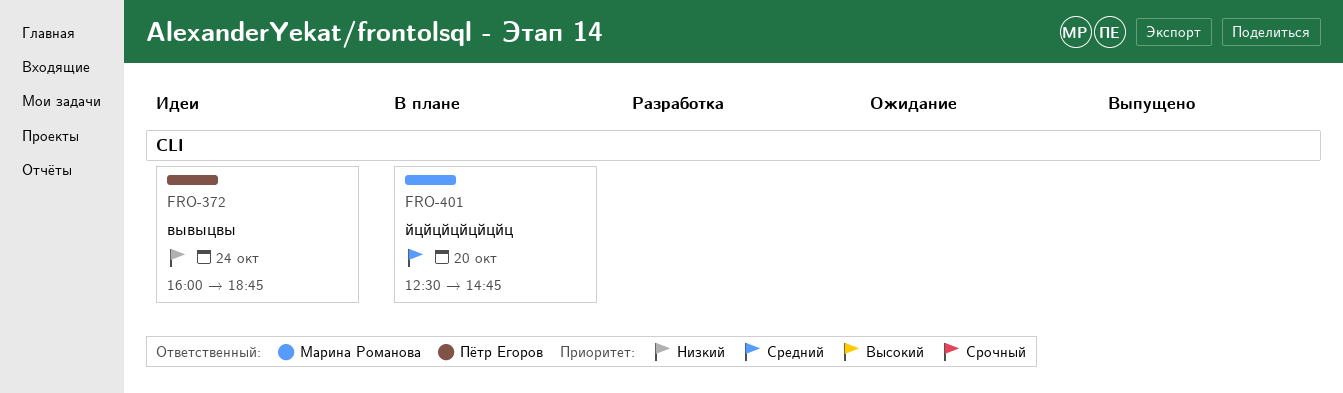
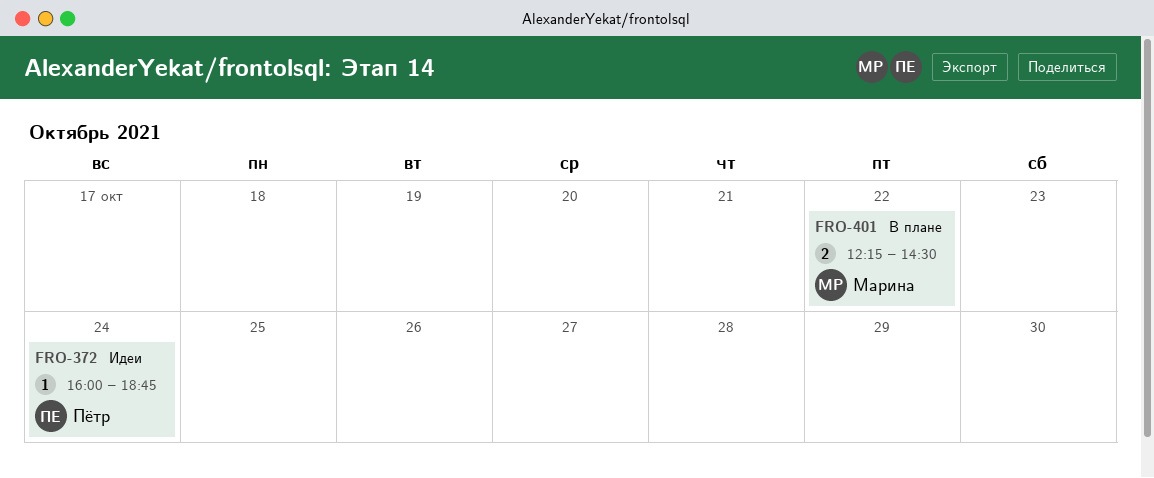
FRO-401, day: Oct 20 -> Oct 22
FRO-401, begins: 12:30 -> 12:15
FRO-401, ends: 14:45 -> 14:30

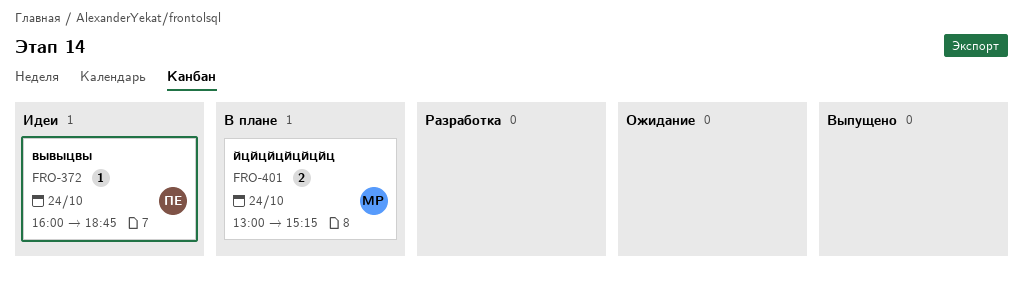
FRO-401, day: Oct 22 -> Oct 24
FRO-401, begins: 12:15 -> 13:00
FRO-401, ends: 14:30 -> 15:15

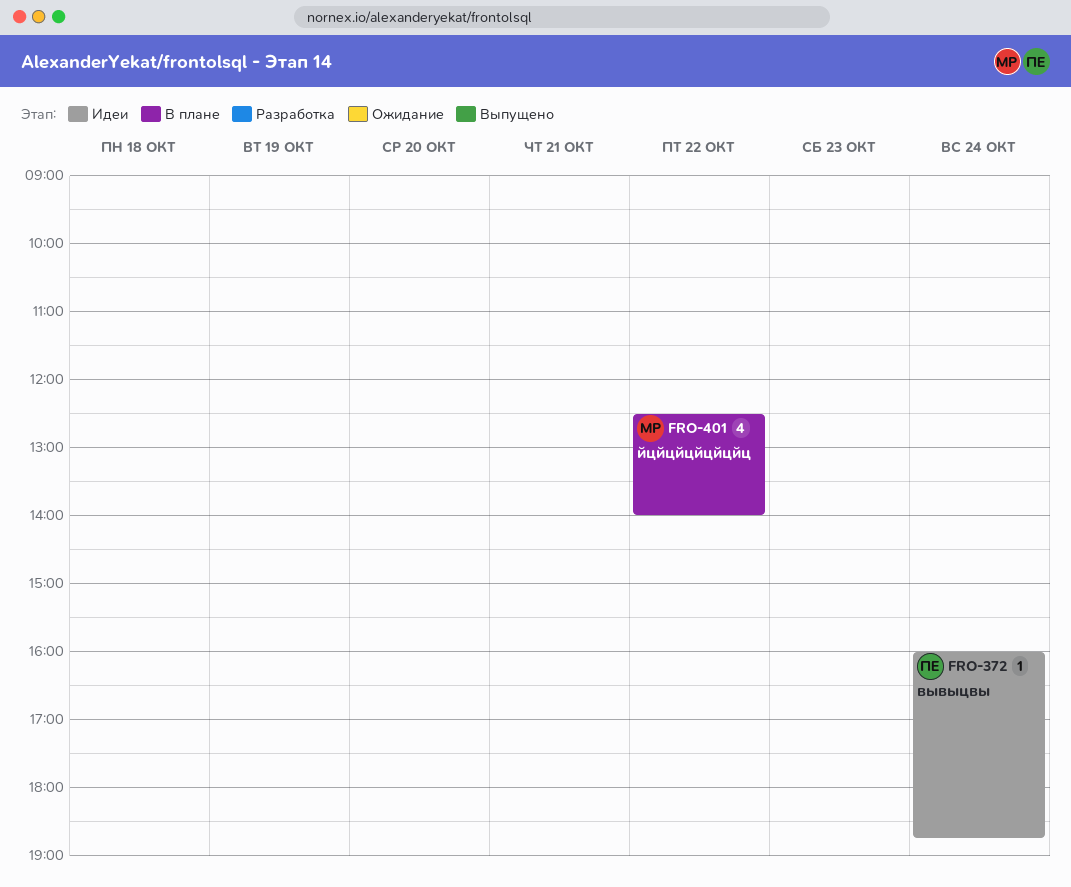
FRO-401, estimate: 2 -> 4
FRO-401, day: Oct 24 -> Oct 22
FRO-401, begins: 13:00 -> 12:30
FRO-401, ends: 15:15 -> 14:00

